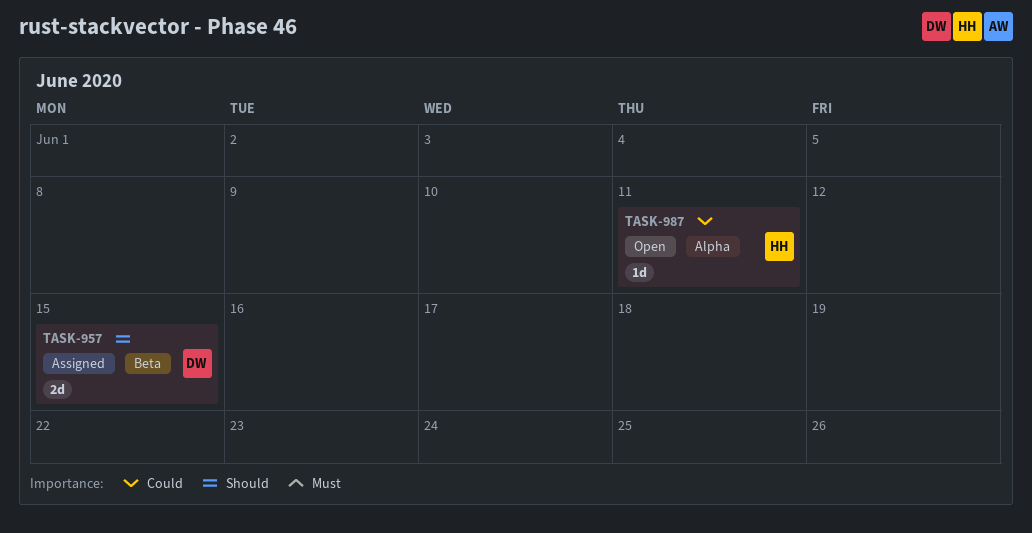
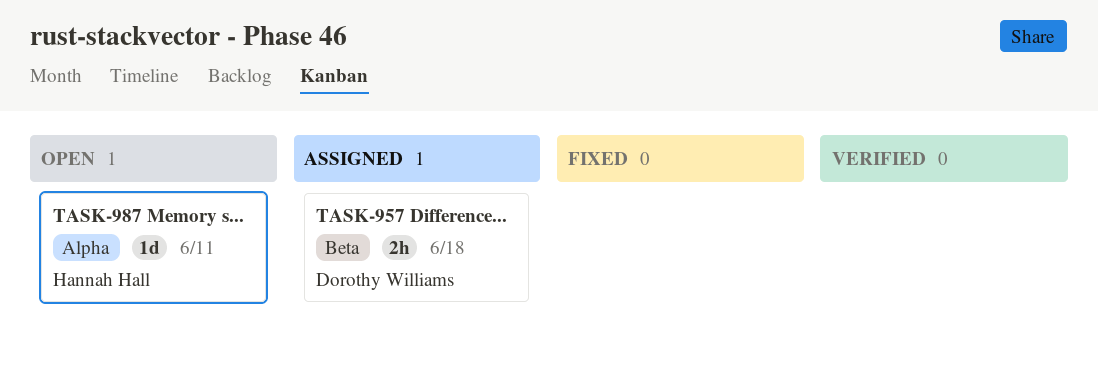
TASK-957, estimate: 2d -> 2h
TASK-957, due: Jun 15 -> Jun 18

